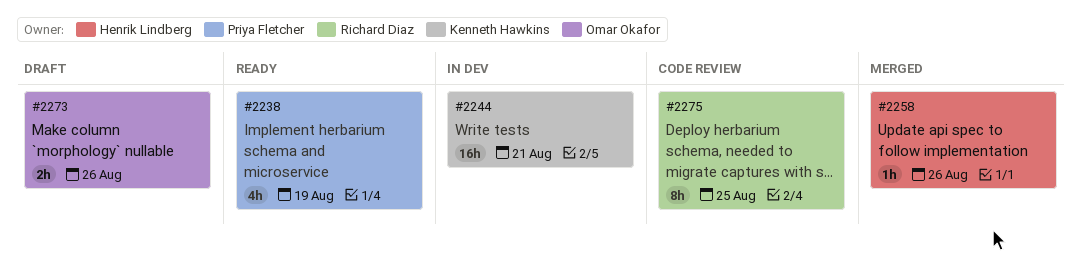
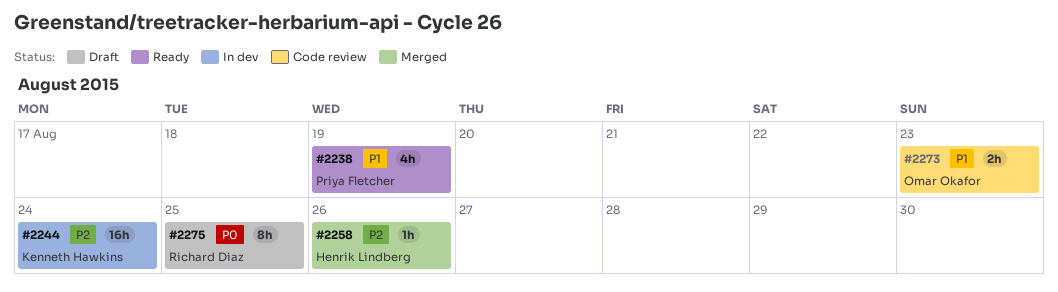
#2244, due: Aug 21 -> Aug 24
#2273, status: Draft -> Code review
#2273, due: Aug 26 -> Aug 23
#2275, status: Code review -> Draft

